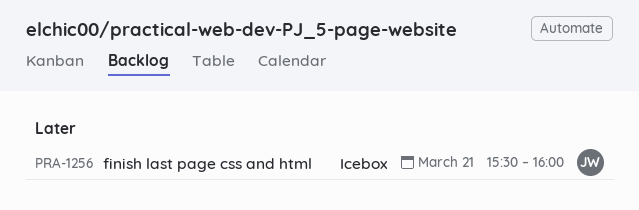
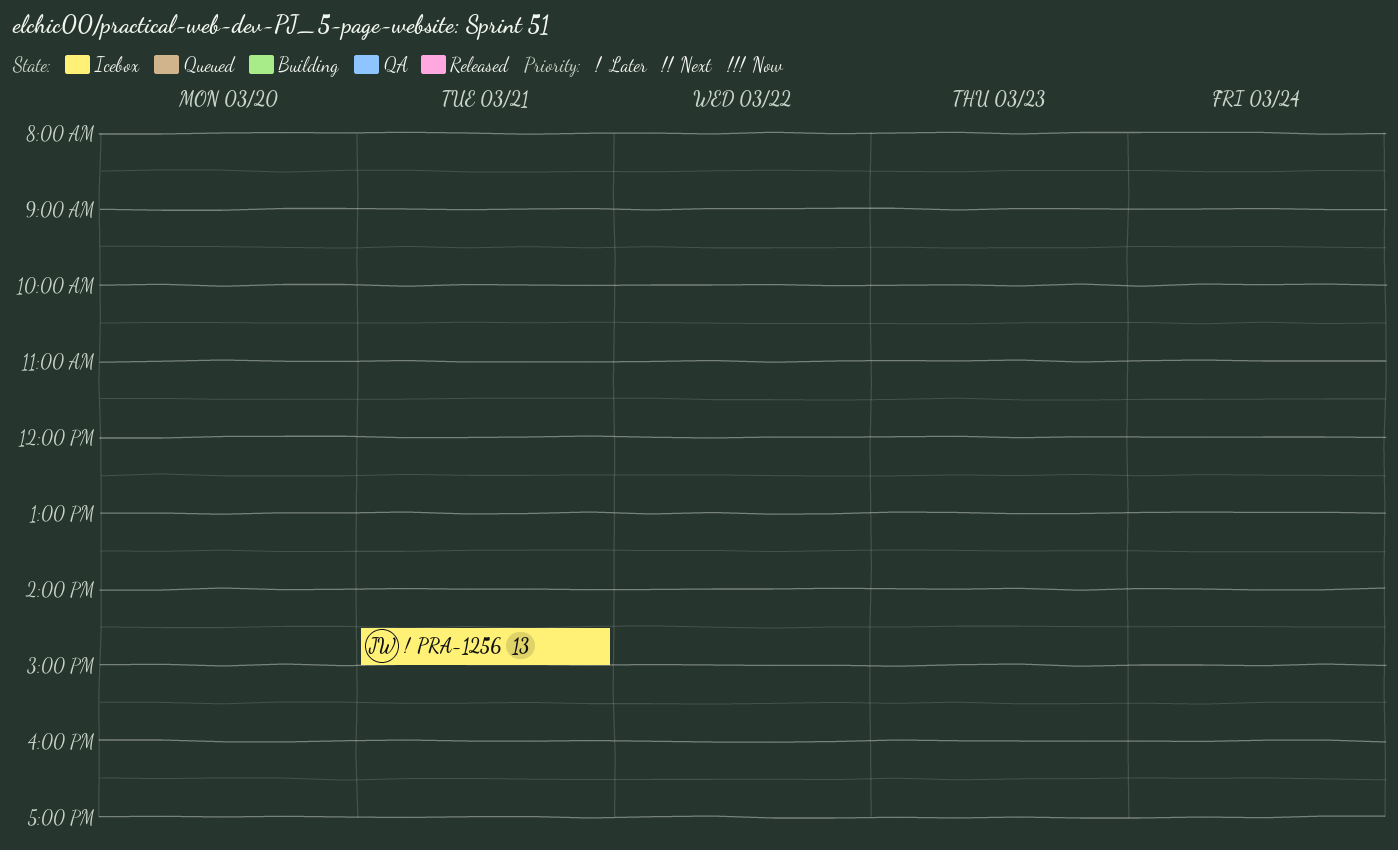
PRA-1256, begins: 15:30 -> 14:30
PRA-1256, ends: 16:00 -> 15:00

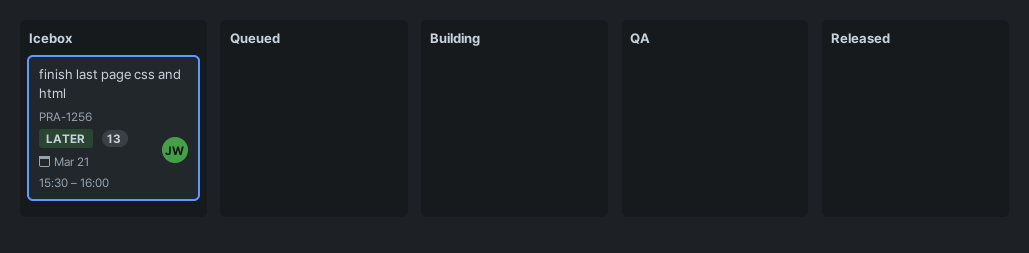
PRA-1256, begins: 14:30 -> 15:30
PRA-1256, ends: 15:00 -> 16:00

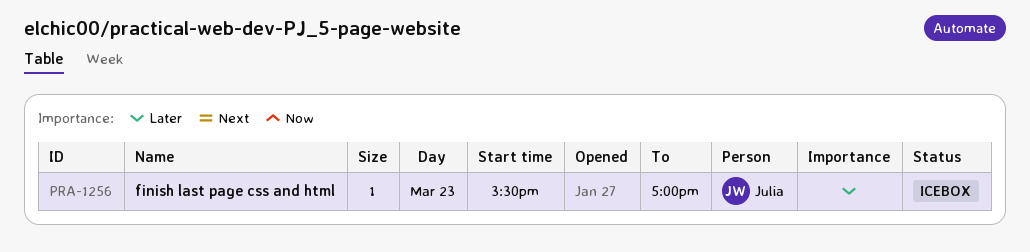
PRA-1256, estimate: 13 -> 1
PRA-1256, day: Mar 21 -> Mar 23
PRA-1256, ends: 16:00 -> 17:00

